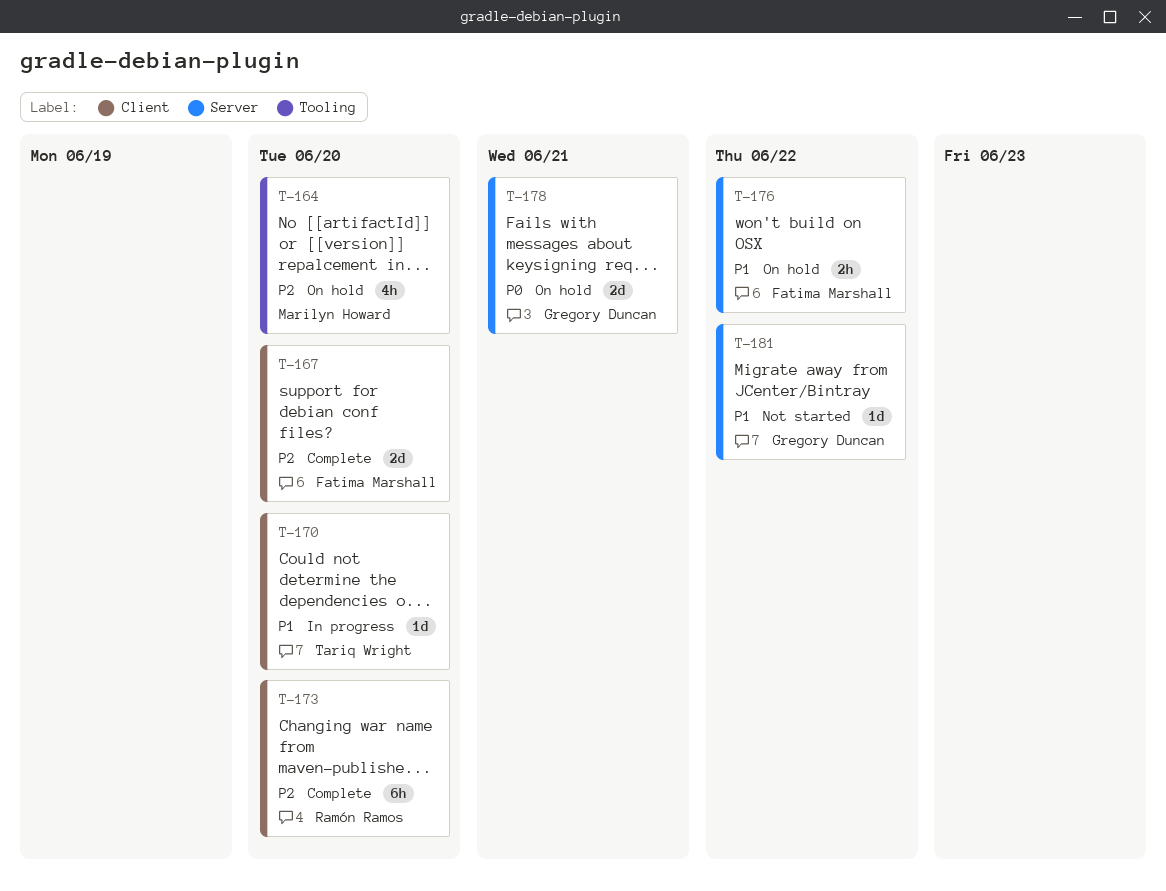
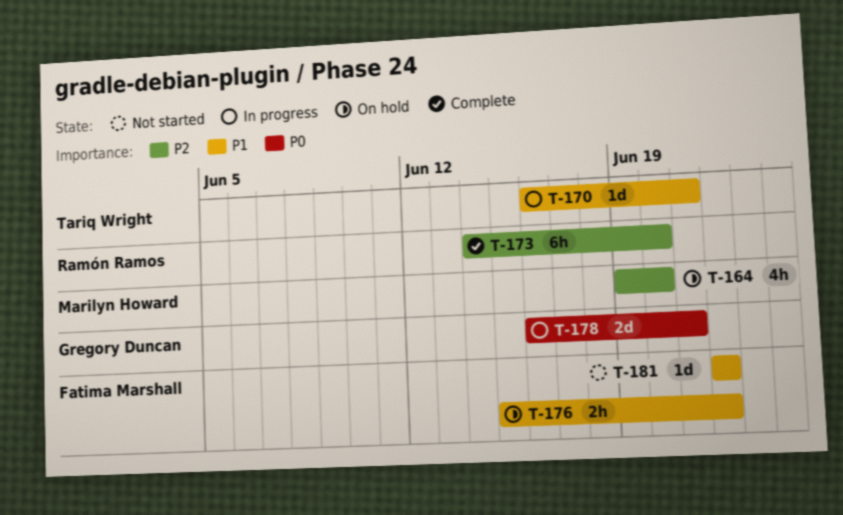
T-167: present -> none
T-170, due: Jun 20 -> Jun 21
T-178, status: On hold -> In progress
T-181, owner: Gregory Duncan -> Fatima Marshall

